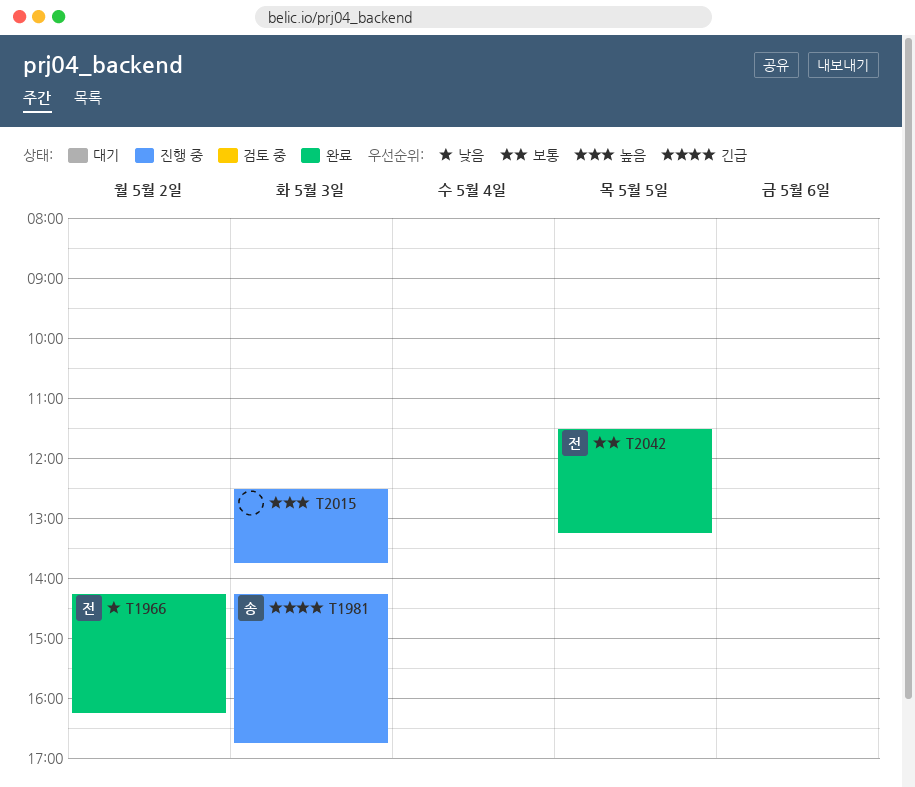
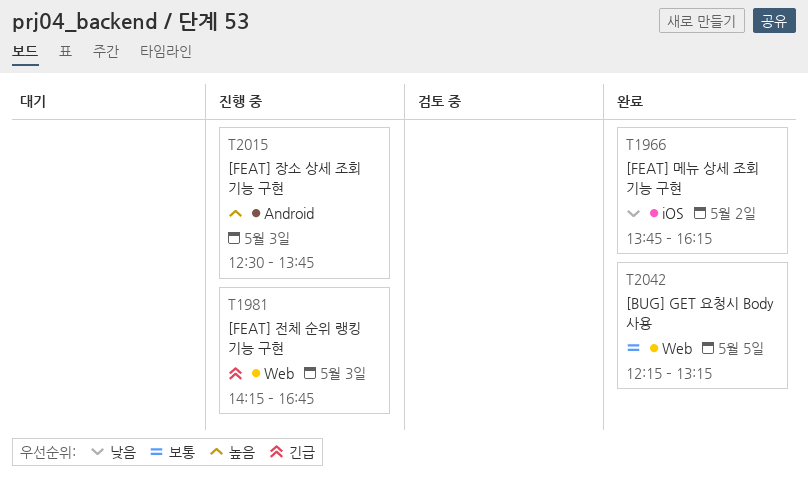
T1966, begins: 14:15 -> 13:45
T2042, begins: 11:30 -> 12:15

